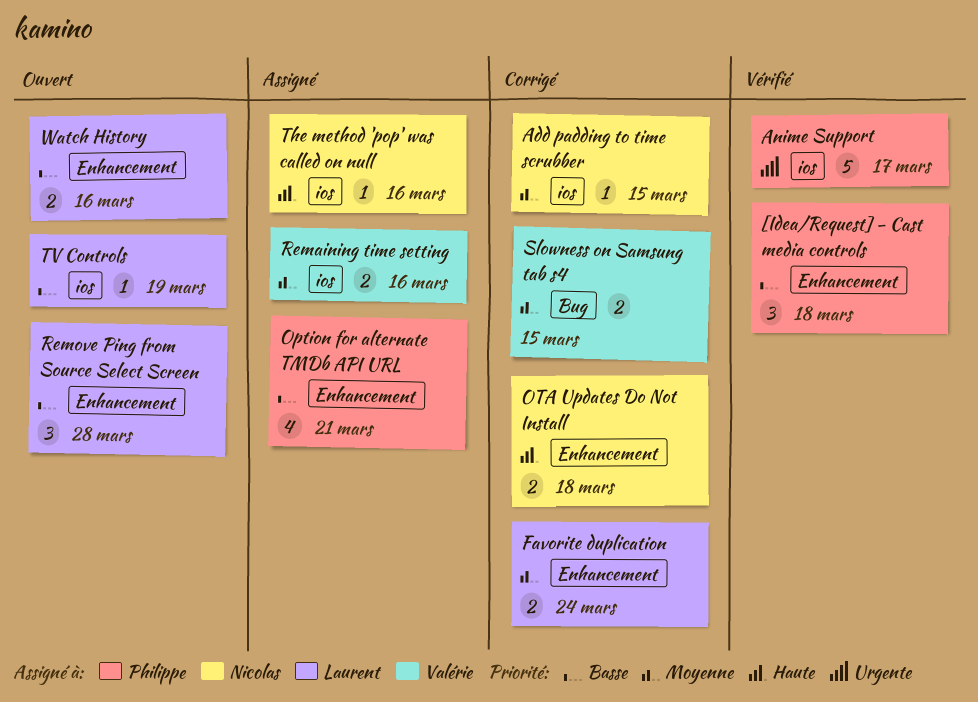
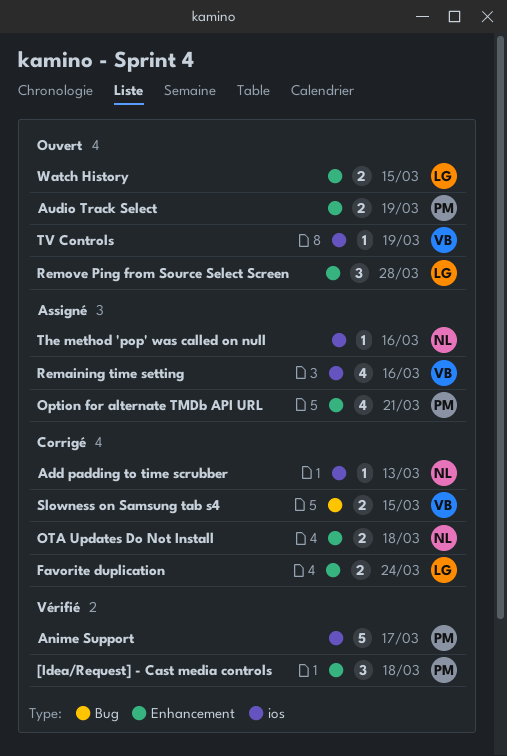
Add padding to time scrubber, due: Mar 15 -> Mar 13
Audio Track Select: none -> present
Remaining time setting, estimate: 2 -> 4
TV Controls, owner: Laurent -> Valérie
Watch History, due: Mar 16 -> Mar 15

